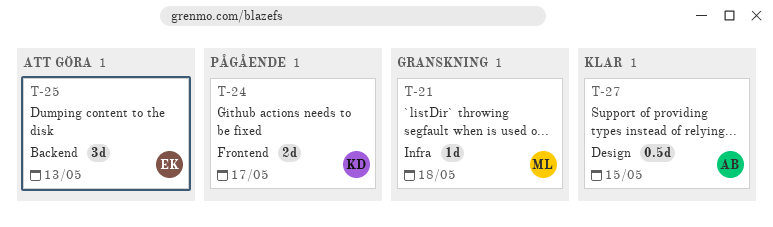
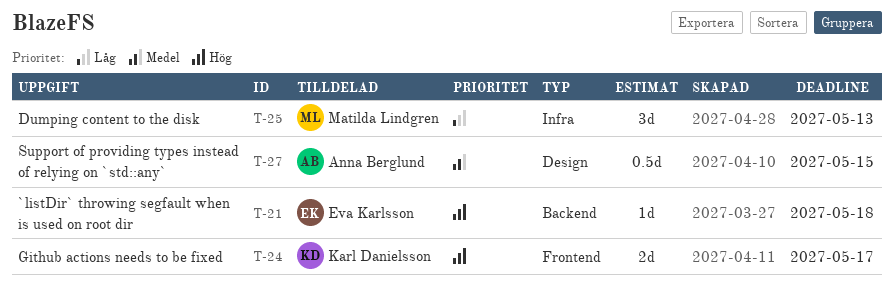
T-21, owner: Matilda Lindgren -> Eva Karlsson
T-21, label: Infra -> Backend
T-25, owner: Eva Karlsson -> Matilda Lindgren
T-25, label: Backend -> Infra

